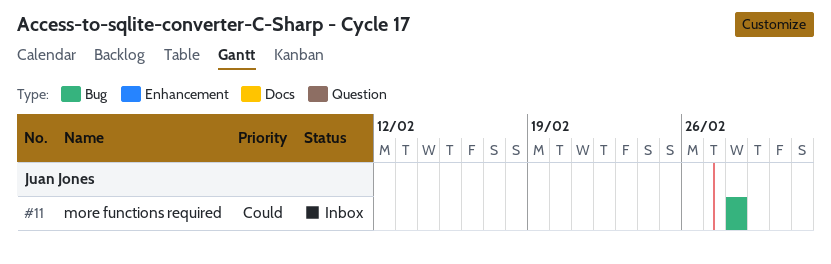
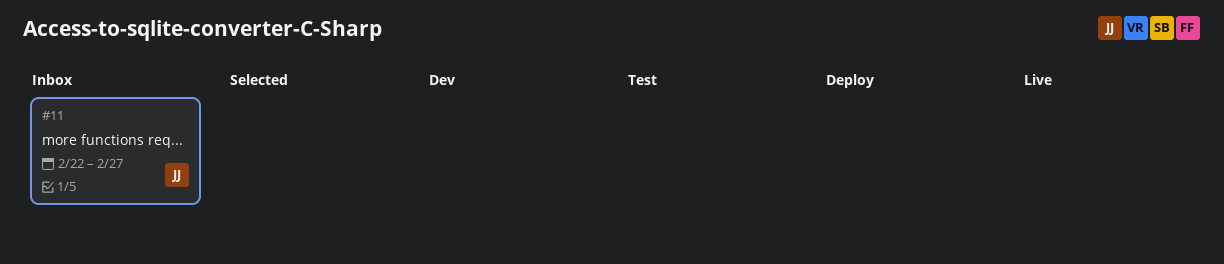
#11, start: Feb 28 -> Feb 22
#11, due: Feb 28 -> Feb 27

